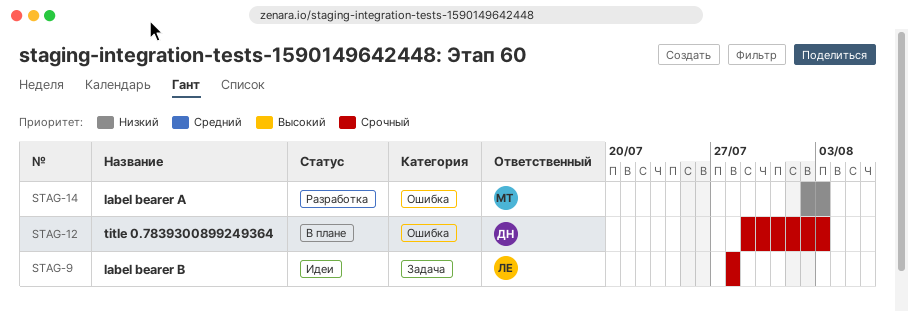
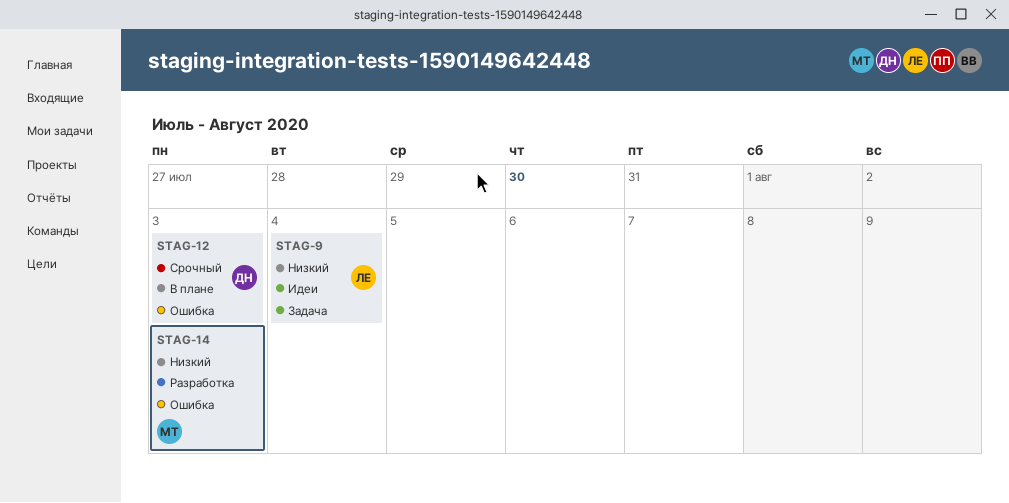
STAG-9, priority: Срочный -> Низкий
STAG-9, due: Jul 28 -> Aug 4

